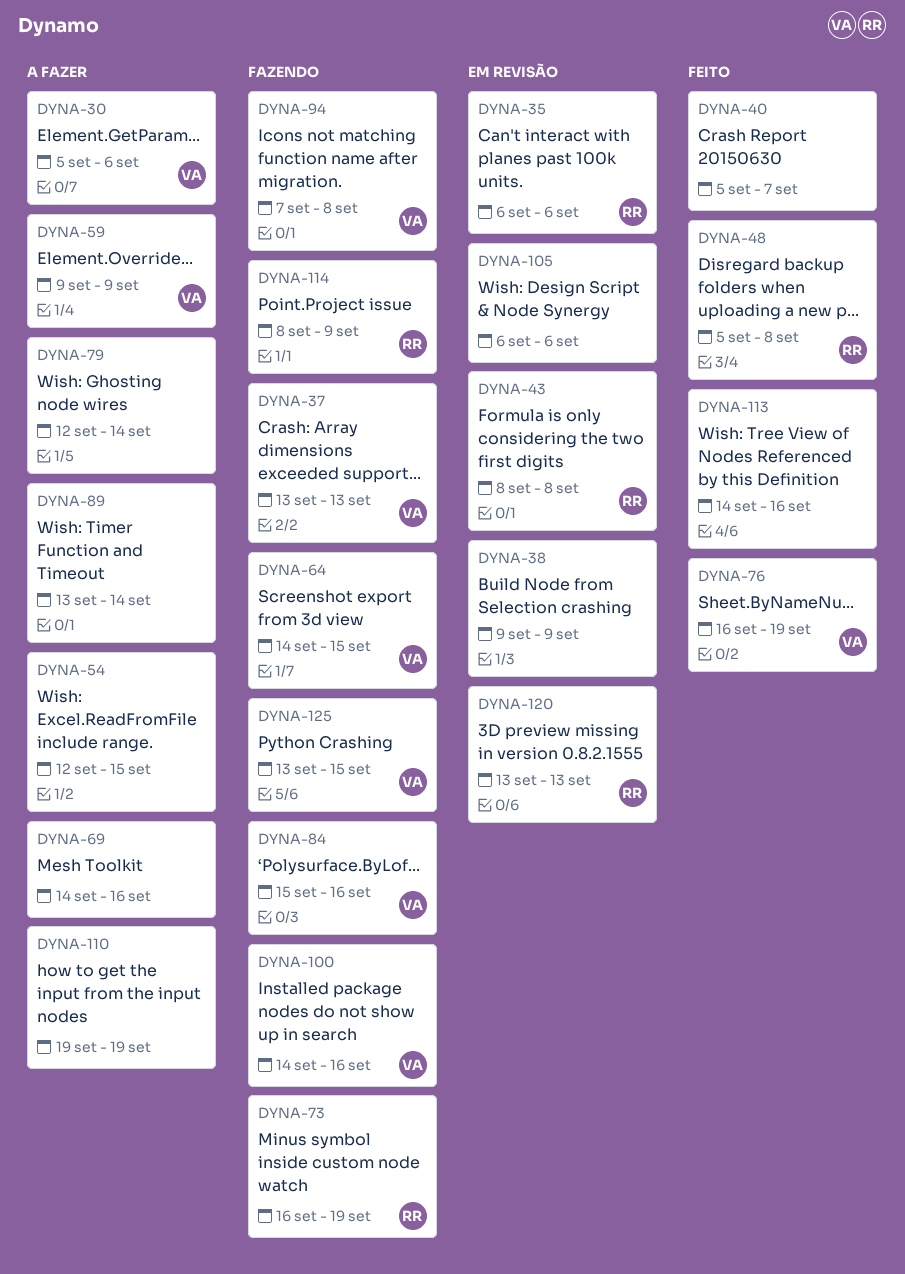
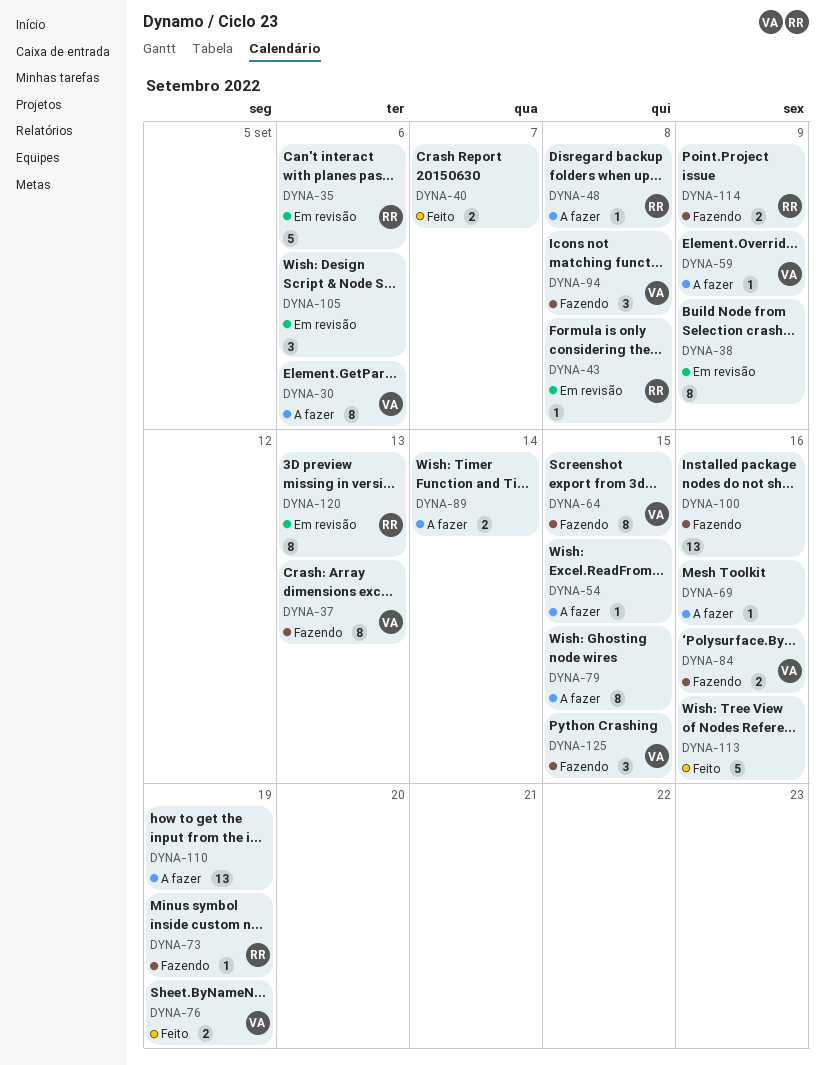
DYNA-48, status: Feito -> A fazer
DYNA-79, due: Sep 14 -> Sep 15
DYNA-100, owner: VA -> none

